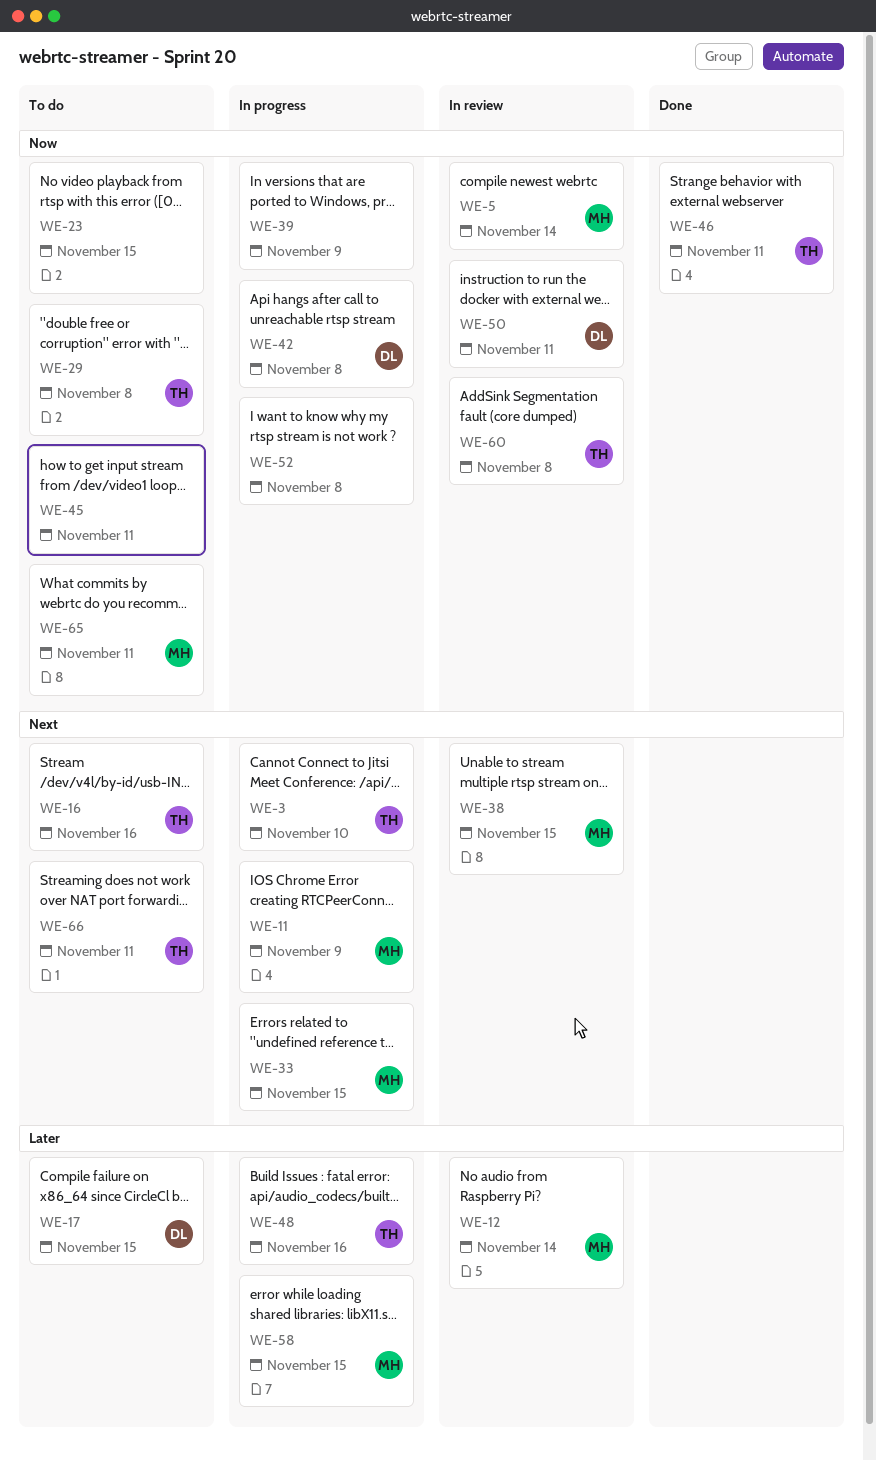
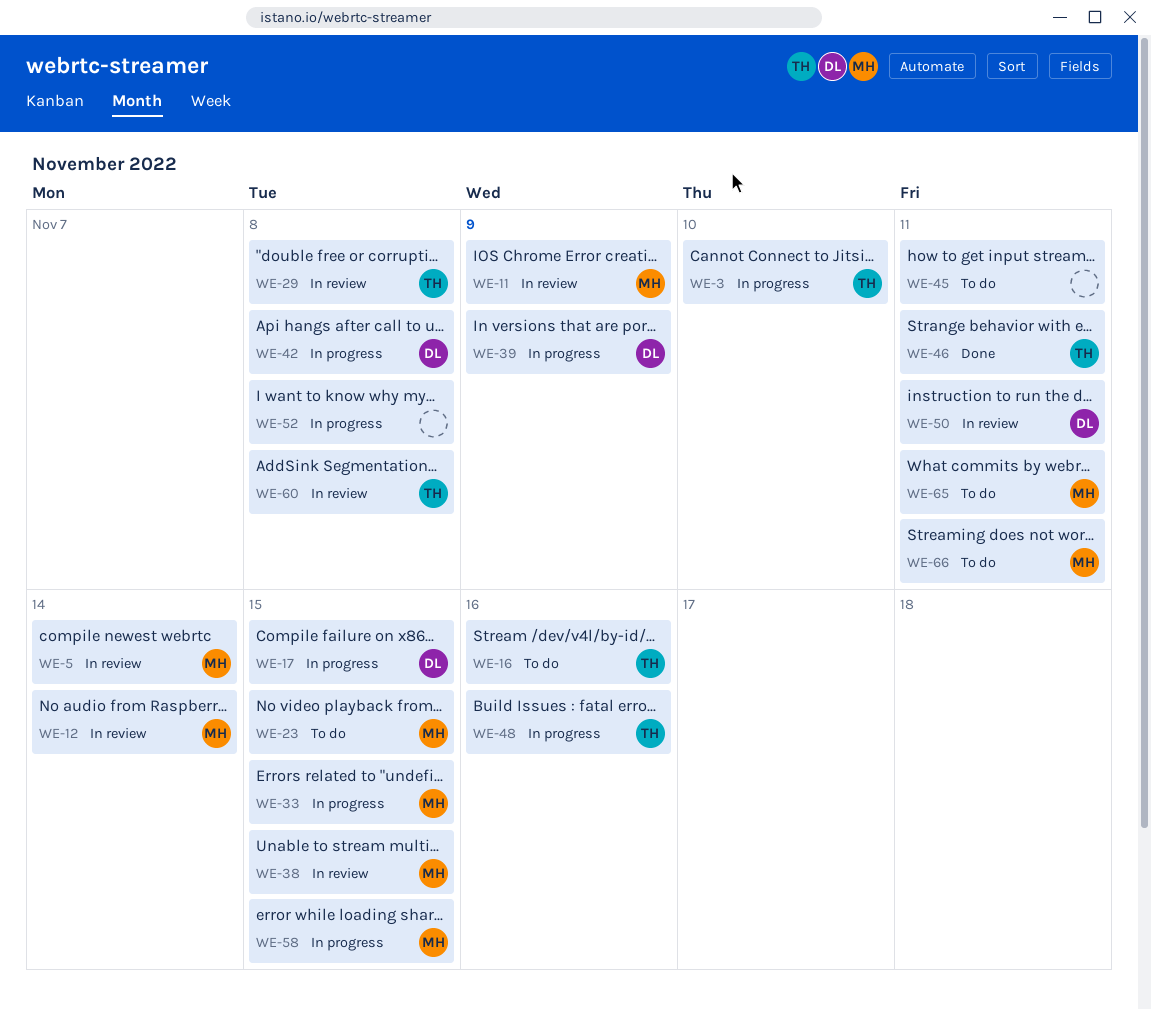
WE-11, status: In progress -> In review
WE-17, status: To do -> In progress
WE-23, owner: none -> MH
WE-29, status: To do -> In review
WE-39, owner: none -> DL
WE-66, owner: TH -> MH

